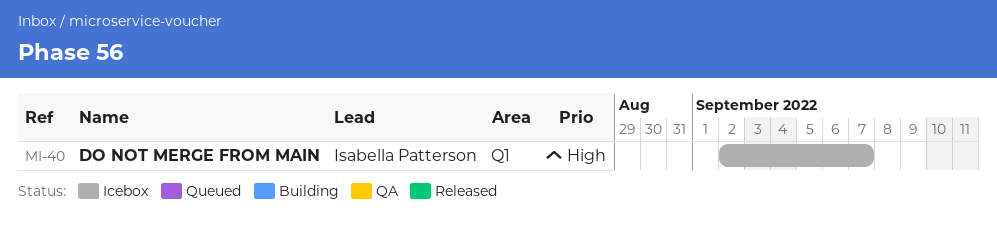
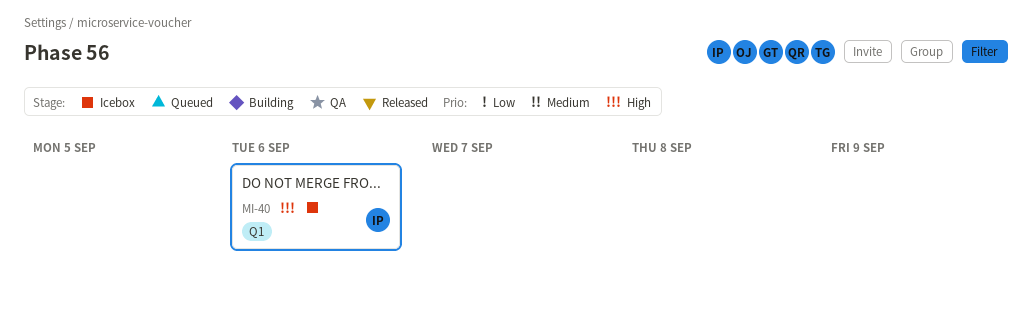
MI-40, due: Sep 7 -> Sep 6

